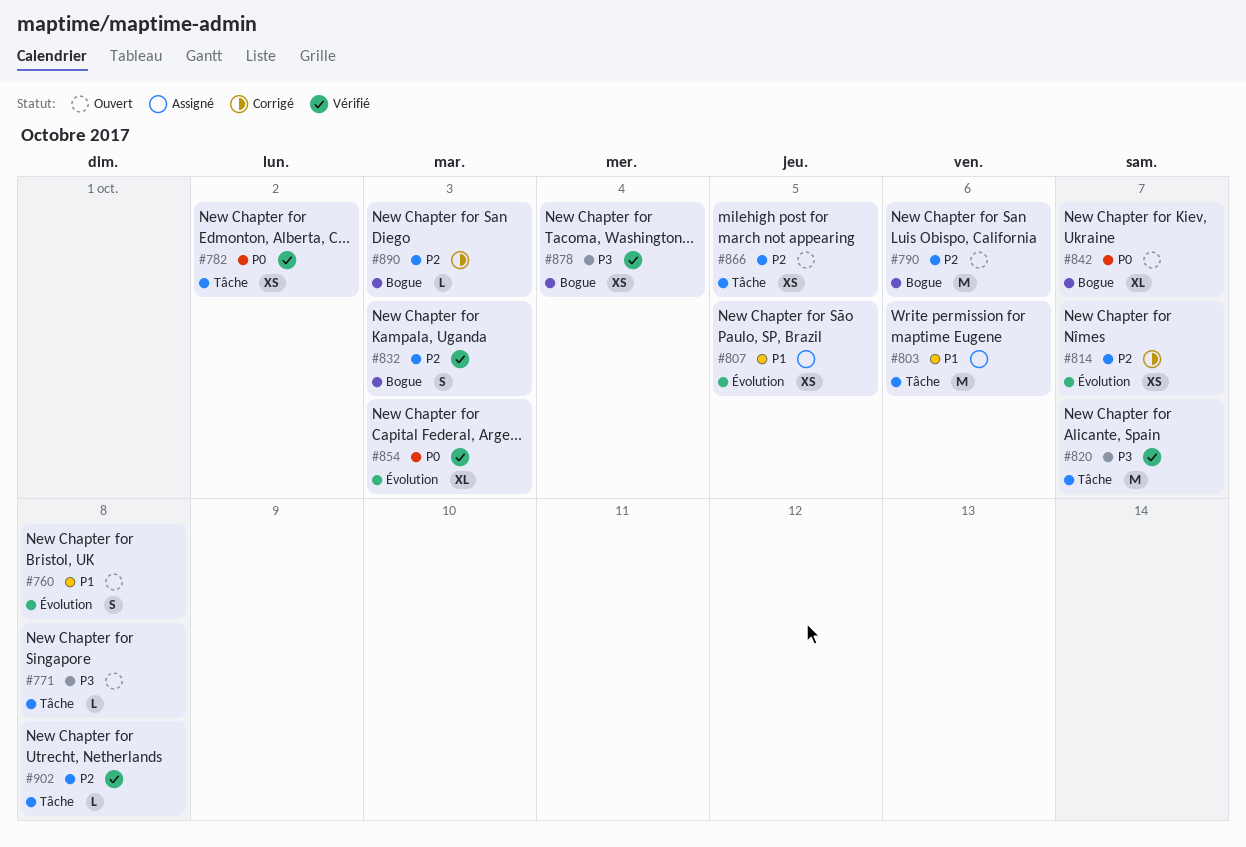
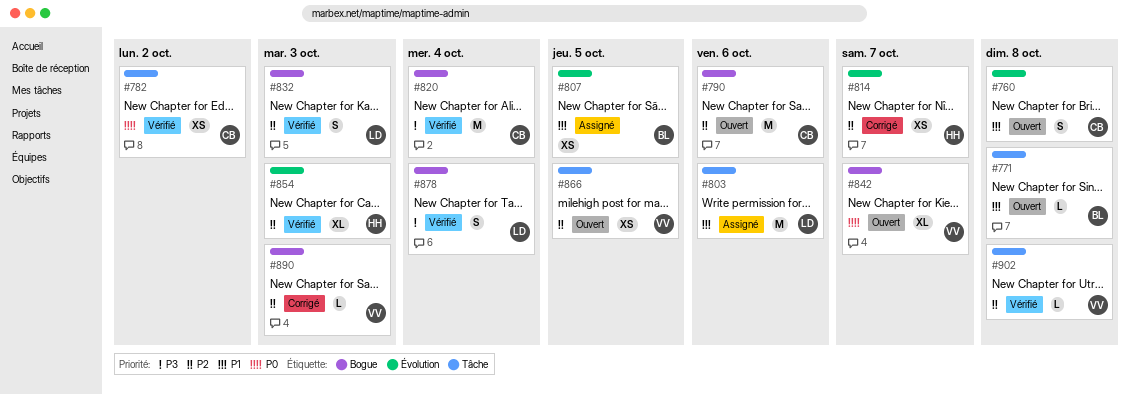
#771, priority: P3 -> P1
#820, label: Tâche -> Bogue
#820, due: Oct 7 -> Oct 4
#854, priority: P0 -> P2
#878, estimate: XS -> S

